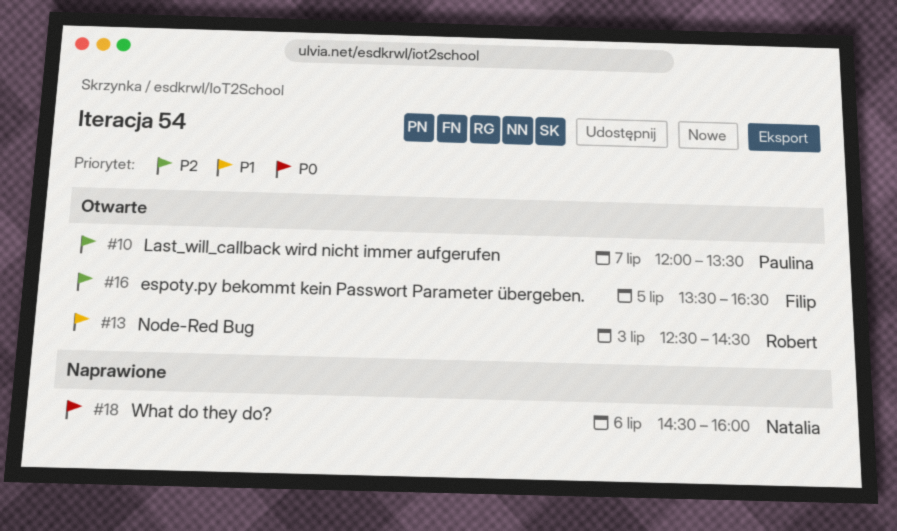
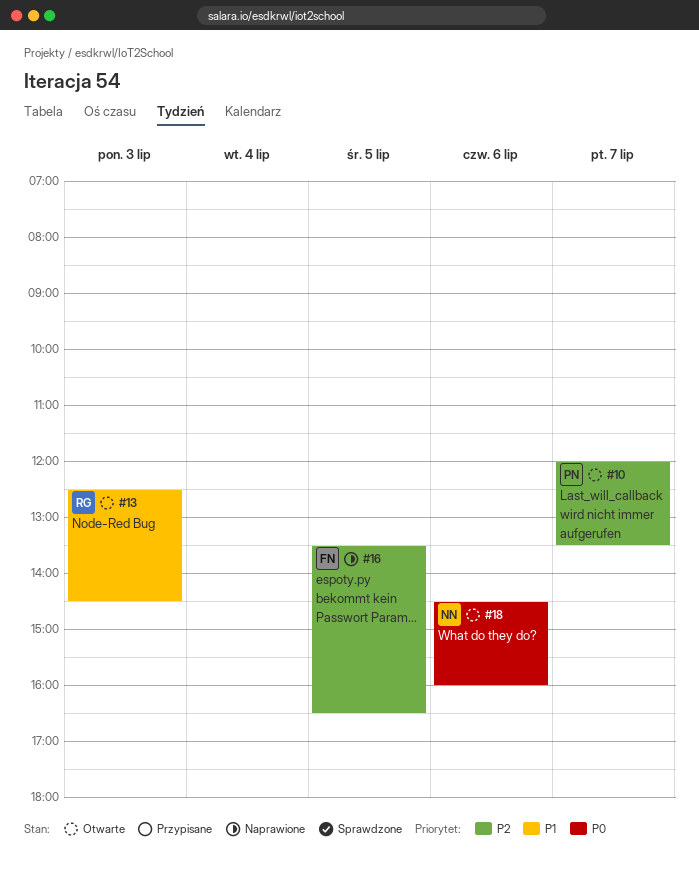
#16, status: Otwarte -> Naprawione
#18, status: Naprawione -> Otwarte

